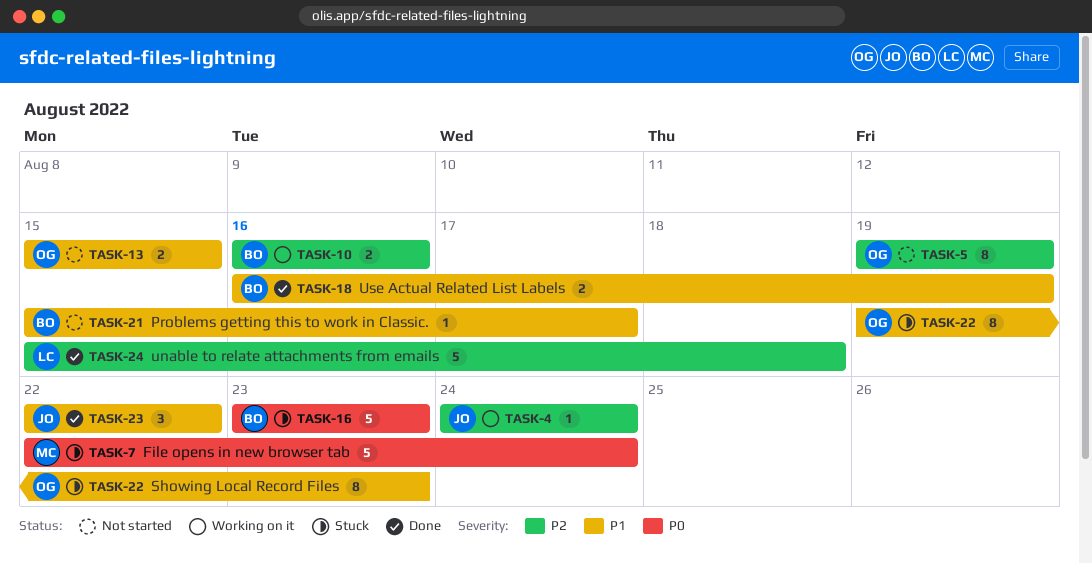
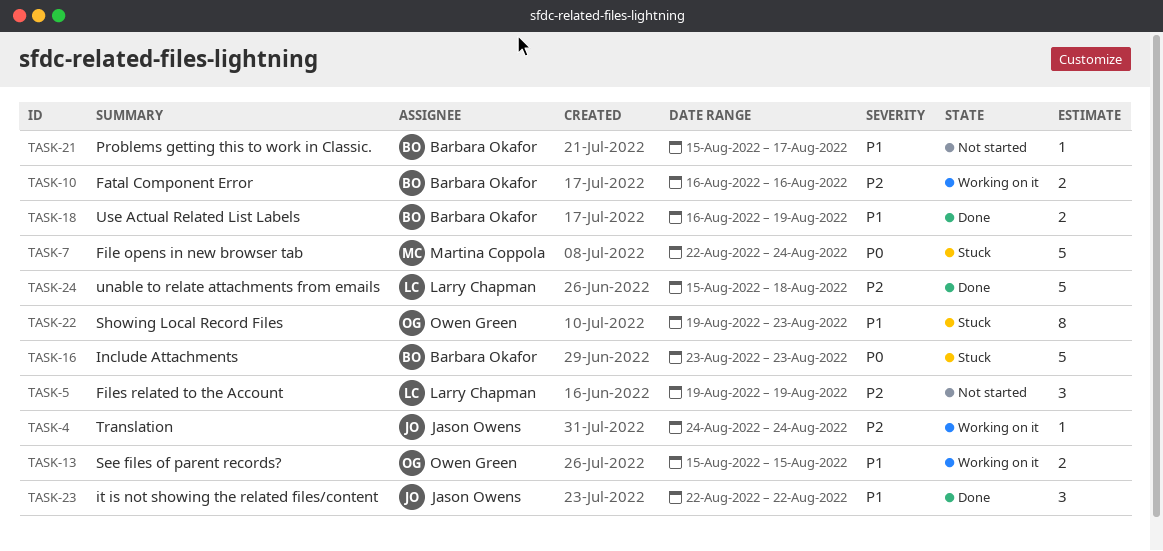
TASK-5, owner: Owen Green -> Larry Chapman
TASK-5, estimate: 8 -> 3
TASK-13, status: Not started -> Working on it

